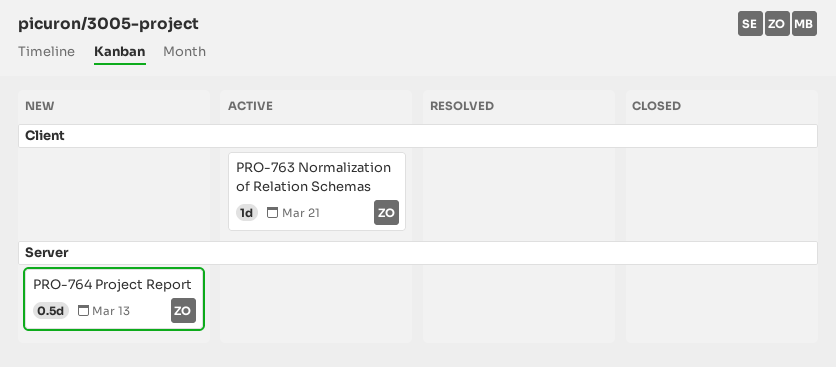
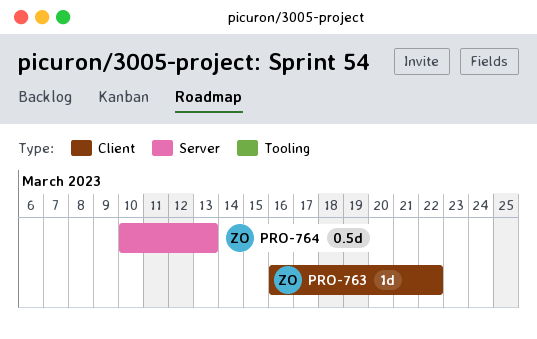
PRO-763, due: Mar 21 -> Mar 22

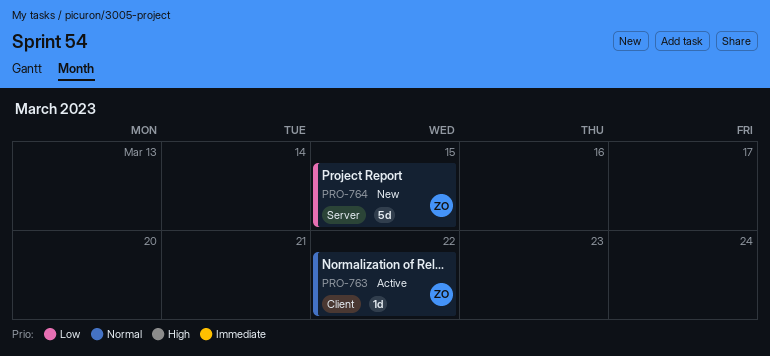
PRO-764, estimate: 0.5d -> 5d
PRO-764, due: Mar 13 -> Mar 15

